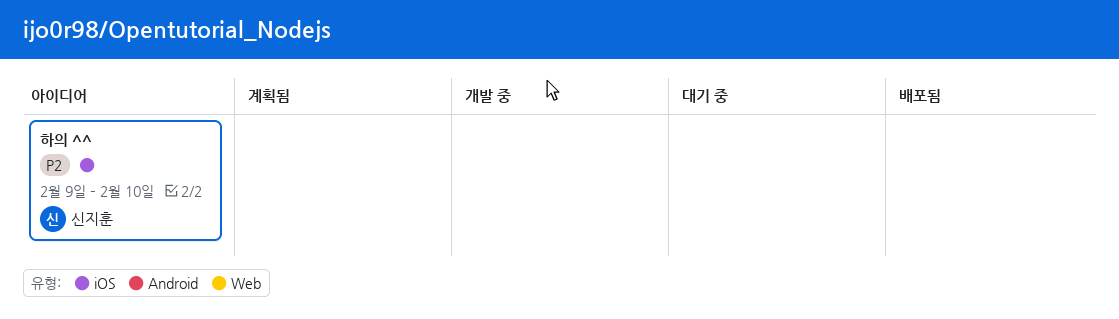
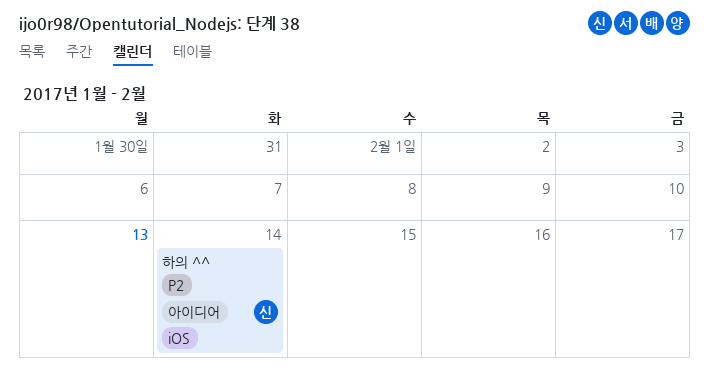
하의 ^^, due: Feb 10 -> Feb 14

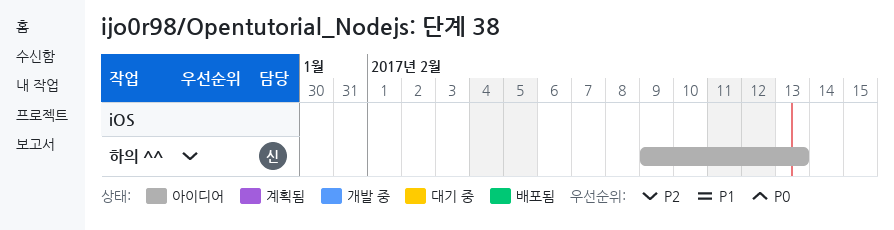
하의 ^^, due: Feb 14 -> Feb 13

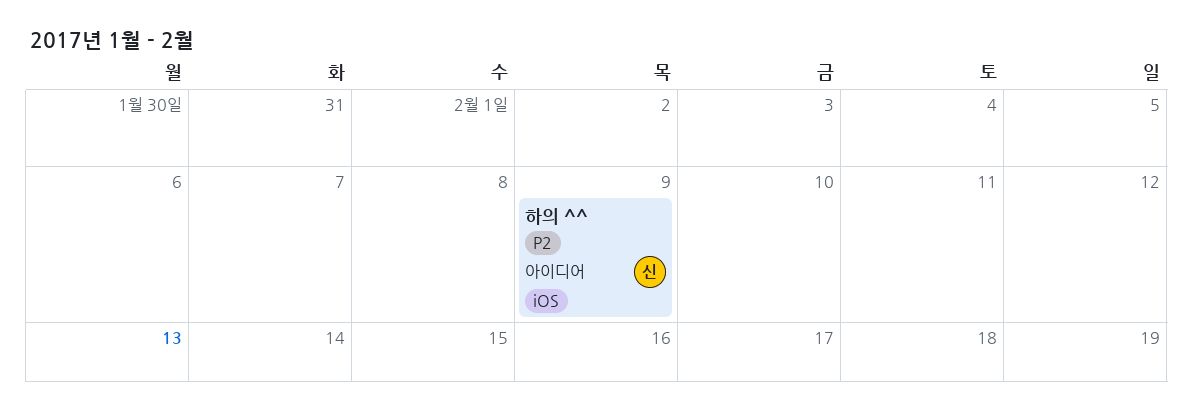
하의 ^^, due: Feb 13 -> Feb 9

